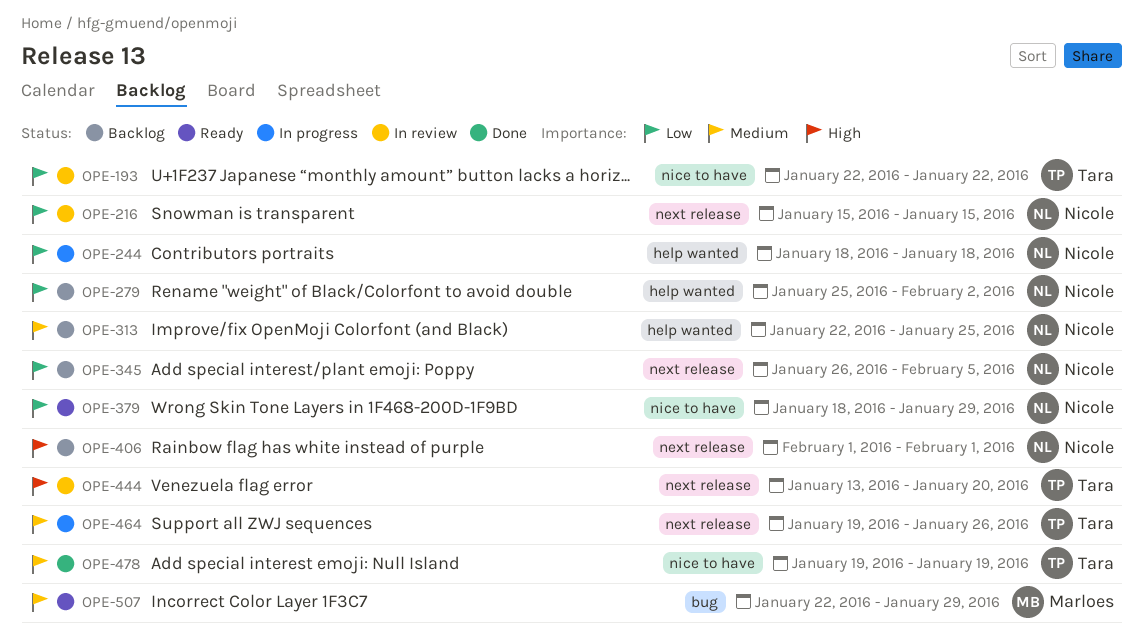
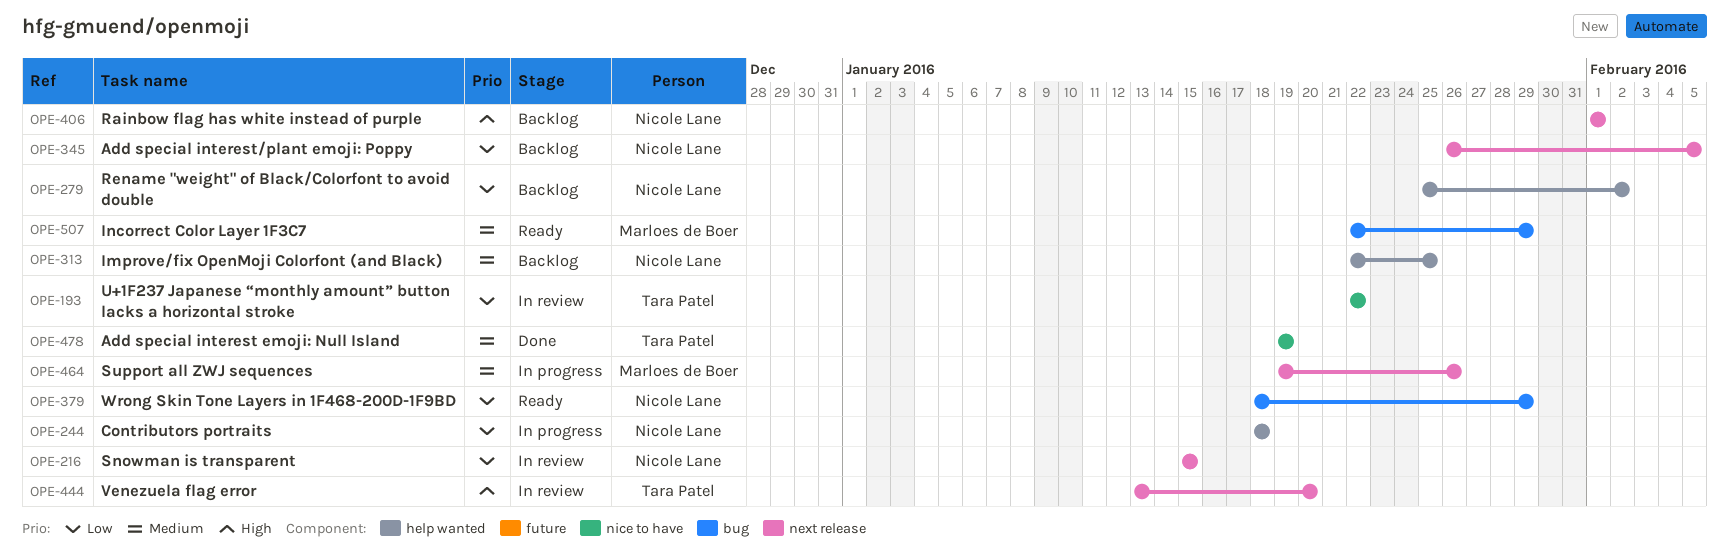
OPE-379, label: nice to have -> bug
OPE-464, owner: Tara Patel -> Marloes de Boer

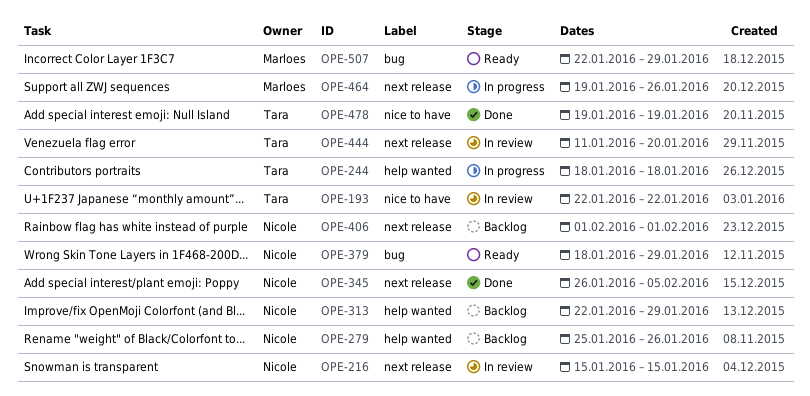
OPE-244, owner: Nicole Lane -> Tara Patel
OPE-279, due: Feb 2 -> Jan 26
OPE-313, due: Jan 25 -> Jan 29
OPE-345, status: Backlog -> Done
OPE-444, start: Jan 13 -> Jan 11

